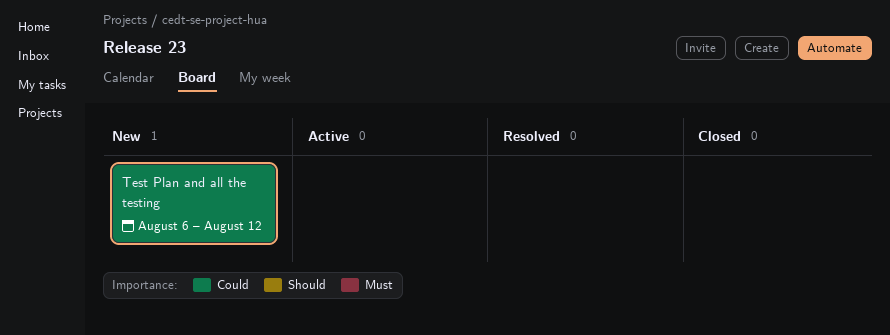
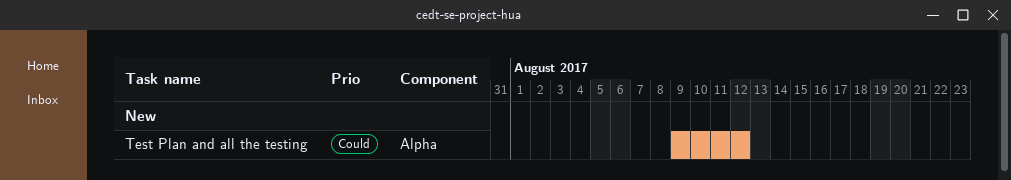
Test Plan and all the testing, start: Aug 6 -> Aug 9

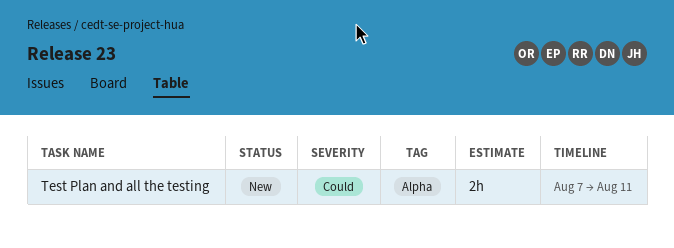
Test Plan and all the testing, start: Aug 9 -> Aug 7
Test Plan and all the testing, due: Aug 12 -> Aug 11

